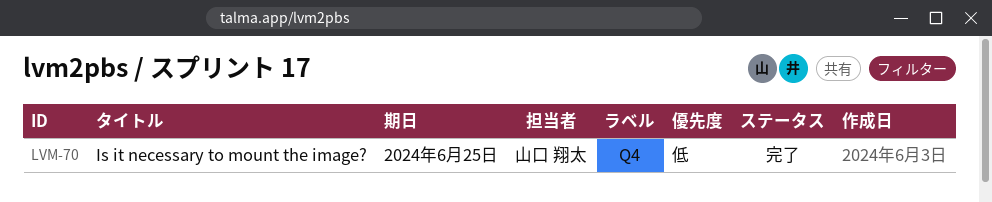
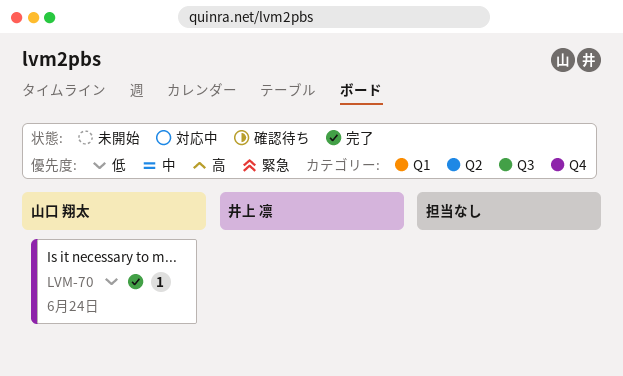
LVM-70, due: Jun 25 -> Jun 24

